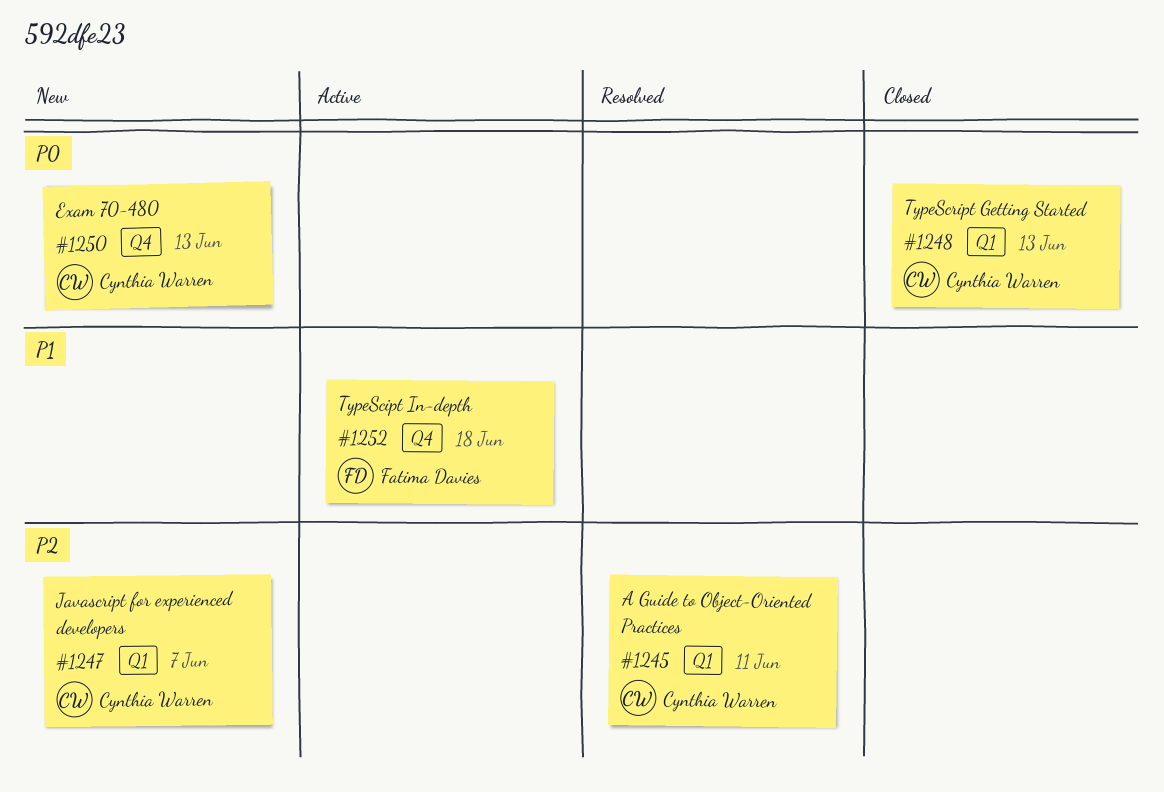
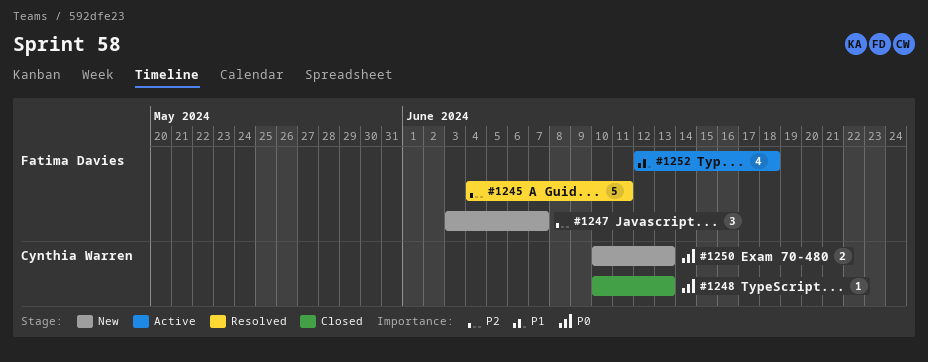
#1245, owner: Cynthia Warren -> Fatima Davies
#1247, owner: Cynthia Warren -> Fatima Davies

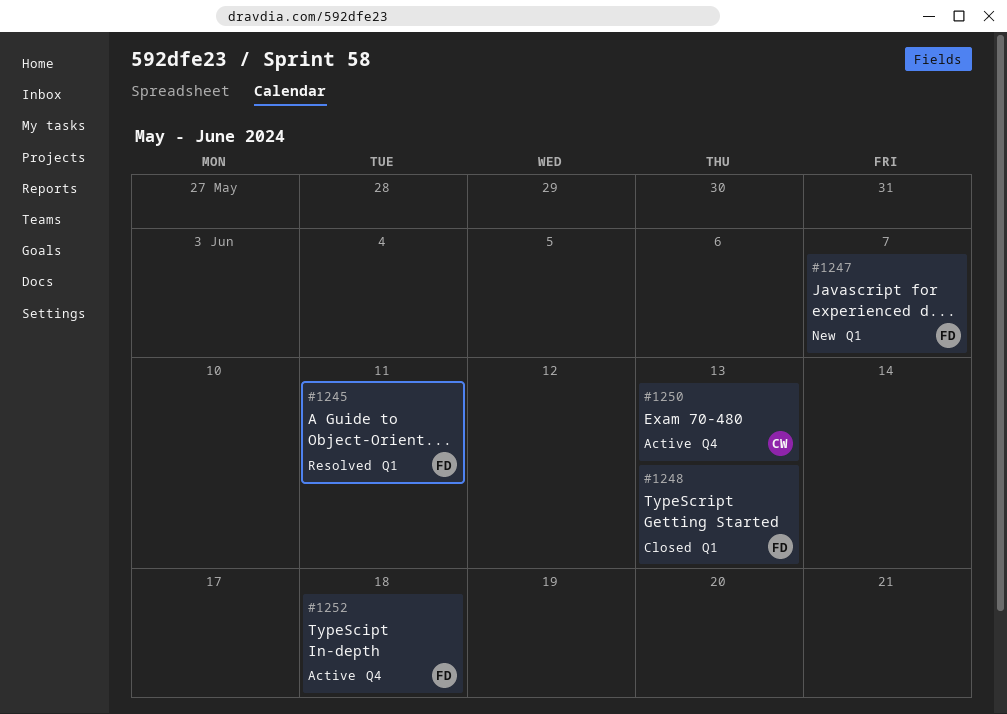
#1248, owner: Cynthia Warren -> Fatima Davies
#1250, status: New -> Active

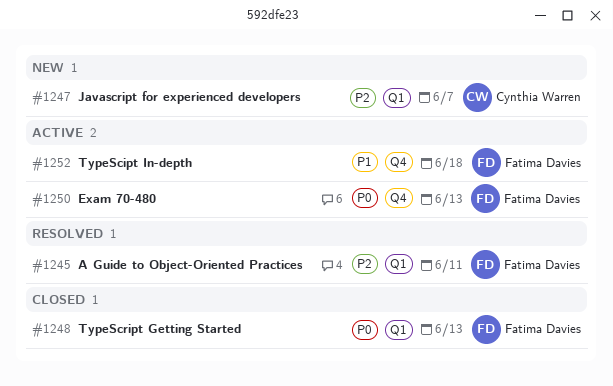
#1247, owner: Fatima Davies -> Cynthia Warren
#1250, owner: Cynthia Warren -> Fatima Davies

